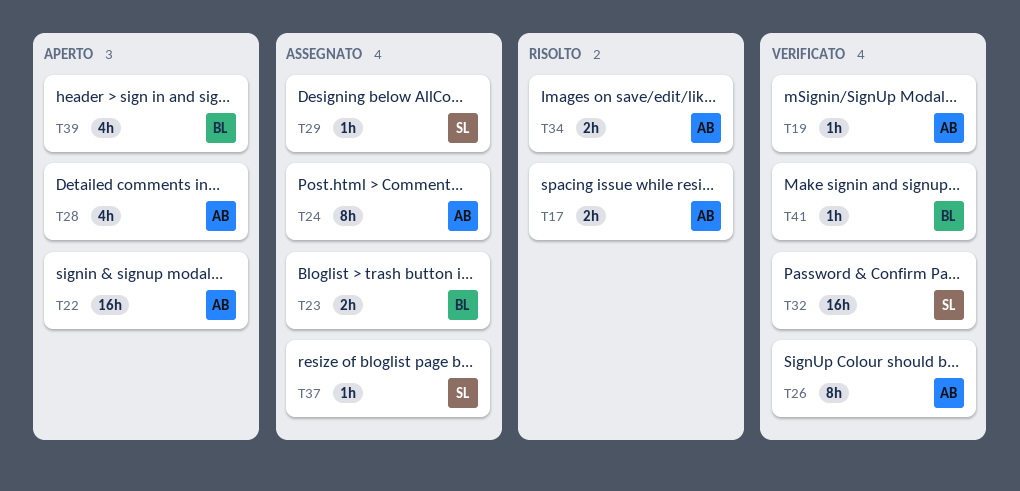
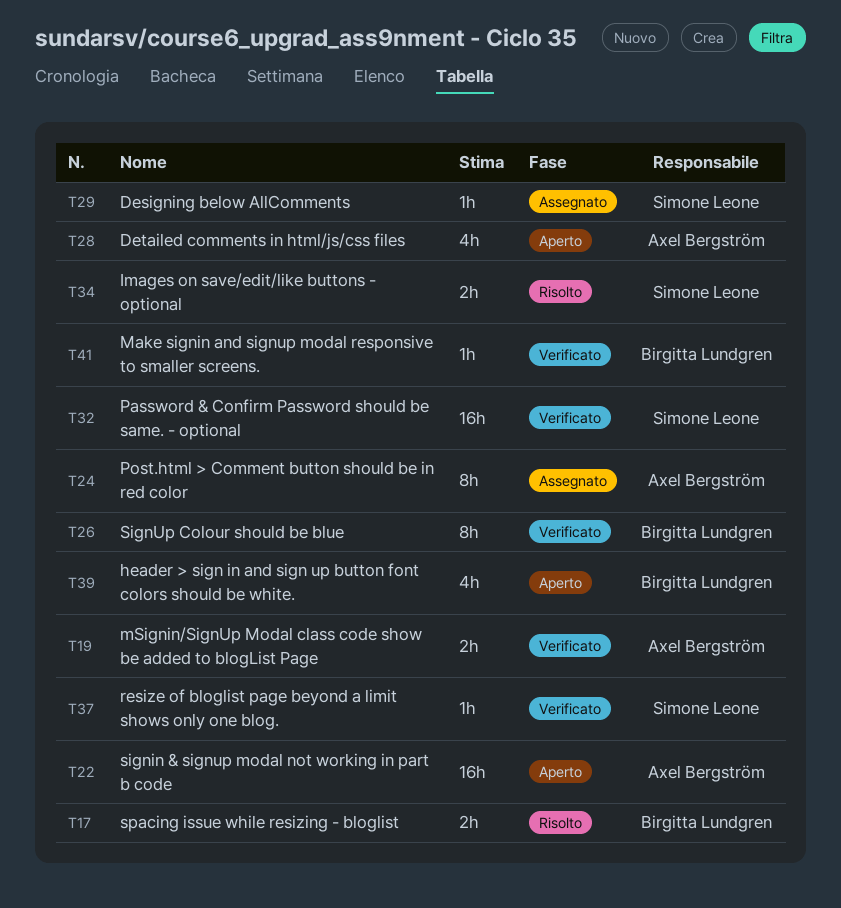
T17, owner: Axel Bergström -> Birgitta Lundgren
T19, estimate: 1h -> 2h
T23: present -> none
T26, owner: Axel Bergström -> Birgitta Lundgren
T34, owner: Axel Bergström -> Simone Leone
T37, status: Assegnato -> Verificato

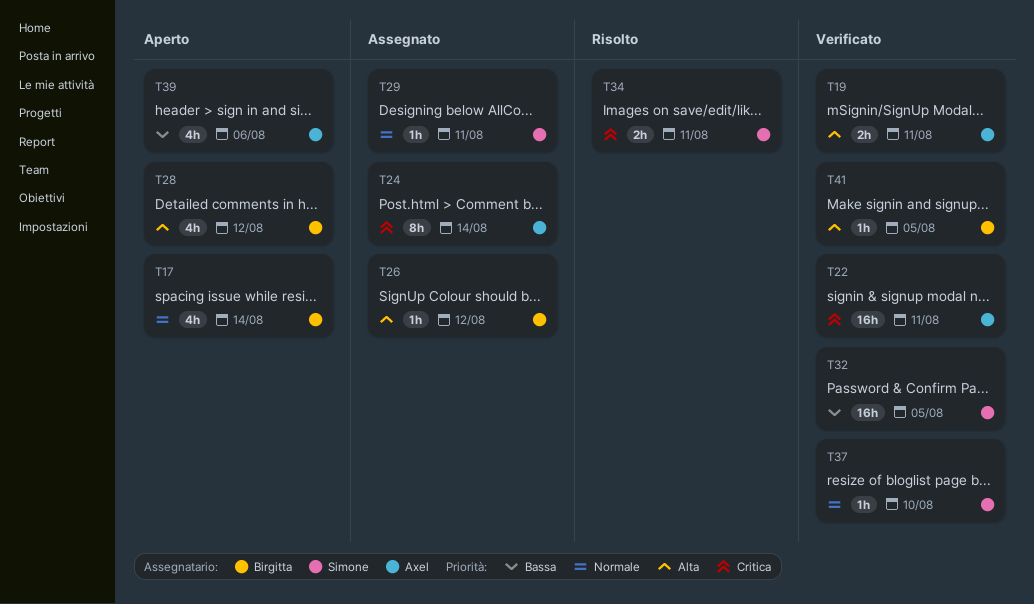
T17, status: Risolto -> Aperto
T17, estimate: 2h -> 4h
T22, status: Aperto -> Verificato
T26, status: Verificato -> Assegnato
T26, estimate: 8h -> 1h
T28, owner: Axel Bergström -> Birgitta Lundgren
T39, owner: Birgitta Lundgren -> Axel Bergström

